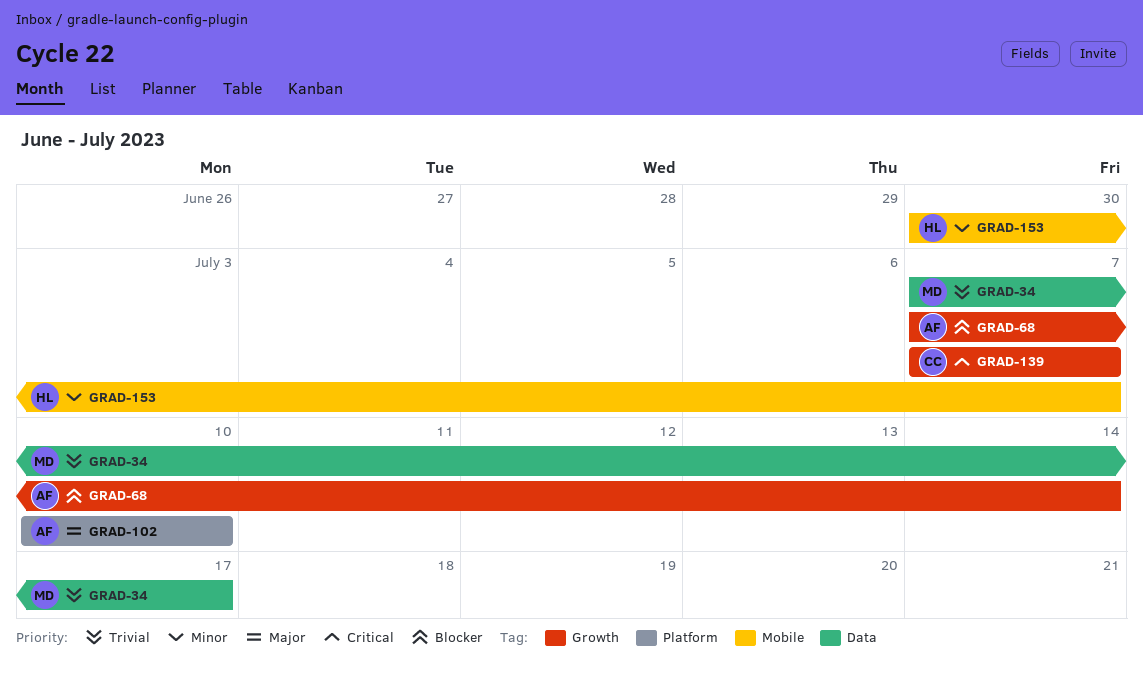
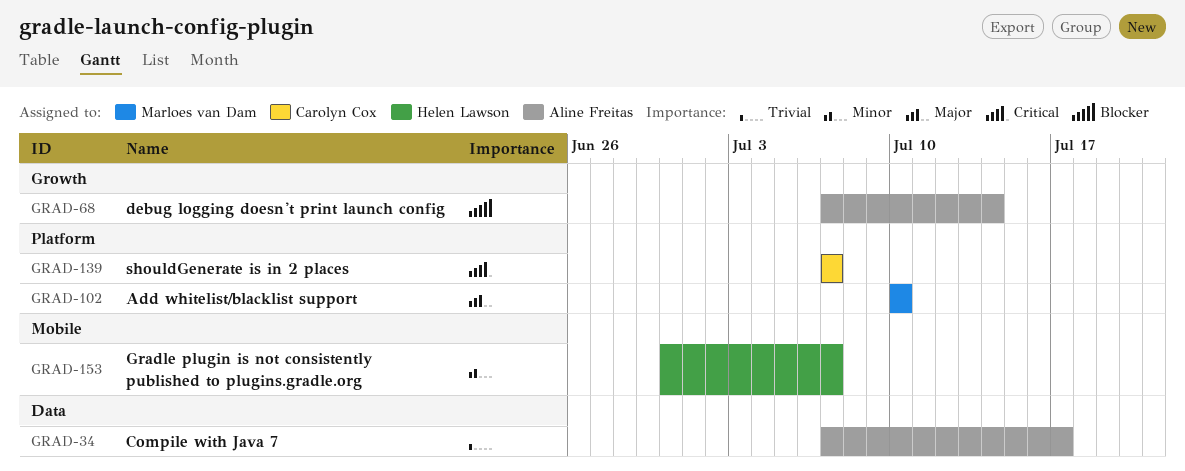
GRAD-34, owner: Marloes van Dam -> Aline Freitas
GRAD-102, owner: Aline Freitas -> Marloes van Dam
GRAD-139, label: Growth -> Platform

